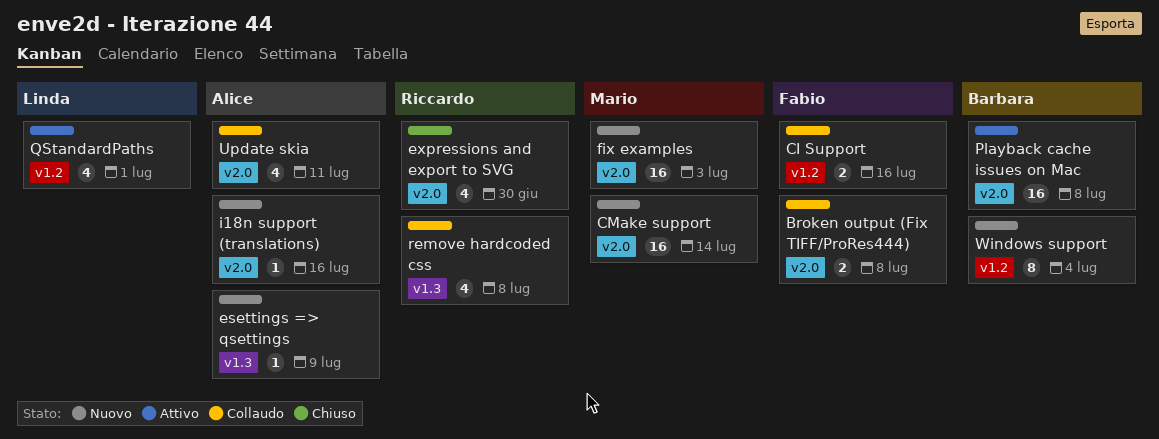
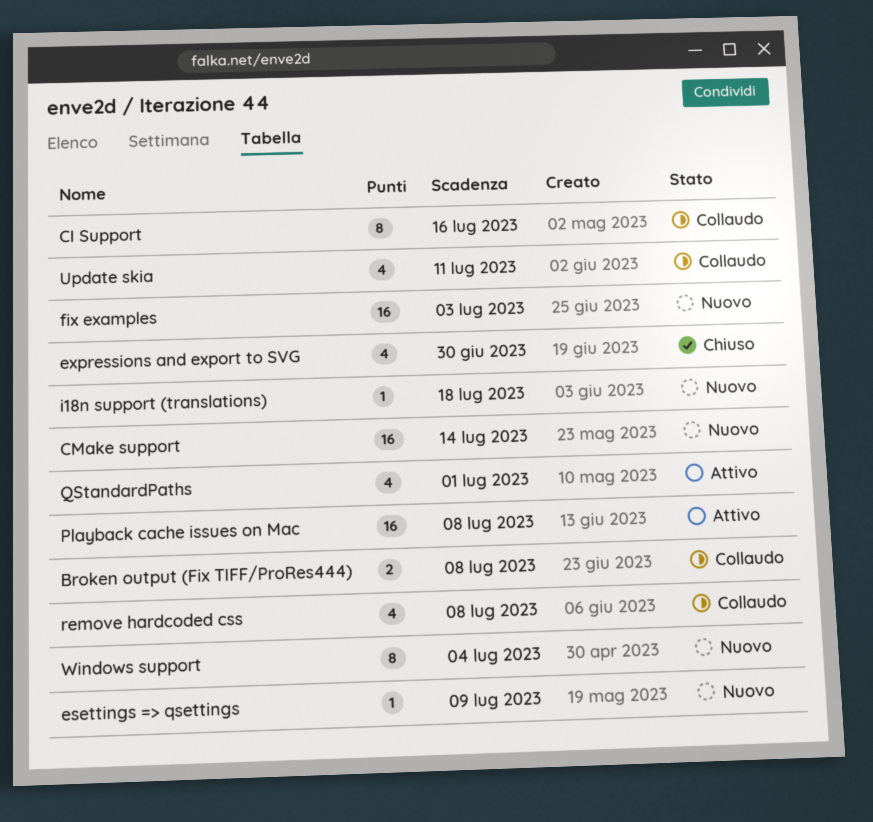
CI Support, estimate: 2 -> 8
i18n support (translations), due: Jul 16 -> Jul 18

